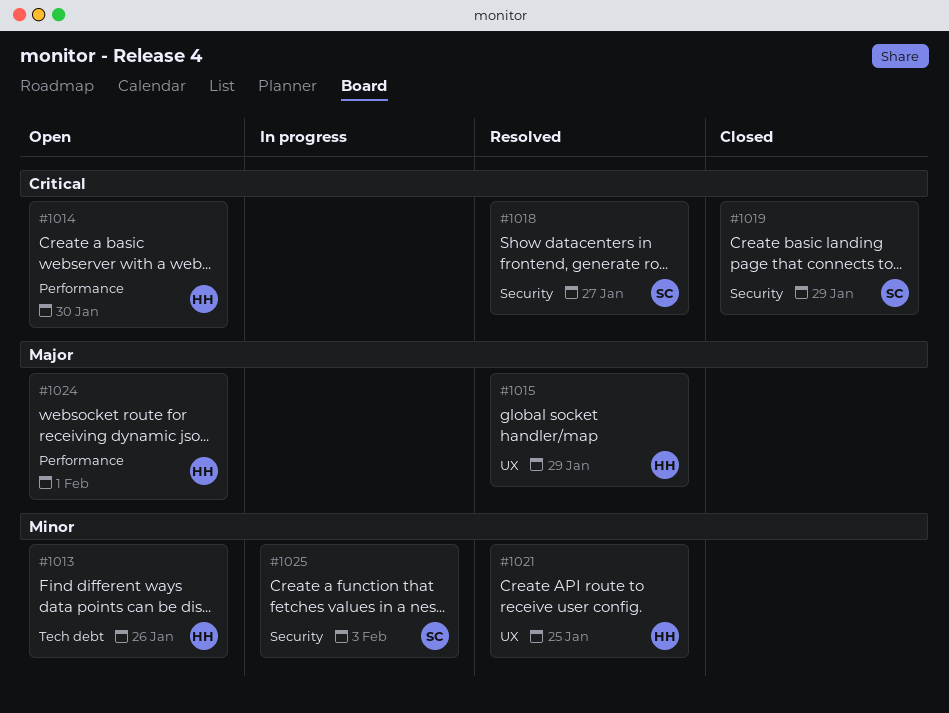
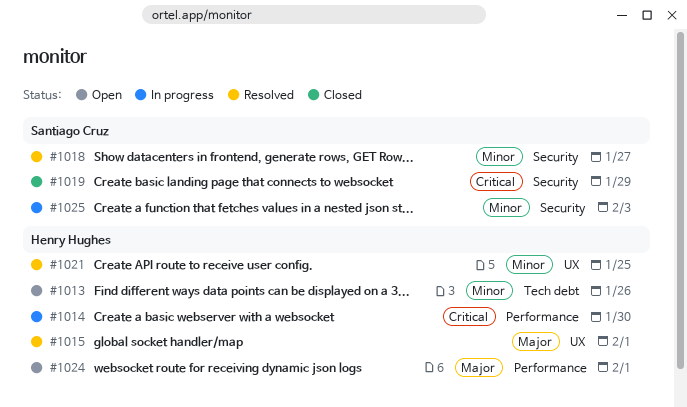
#1014, status: Open -> In progress
#1015, due: Jan 29 -> Feb 1
#1018, priority: Critical -> Minor

